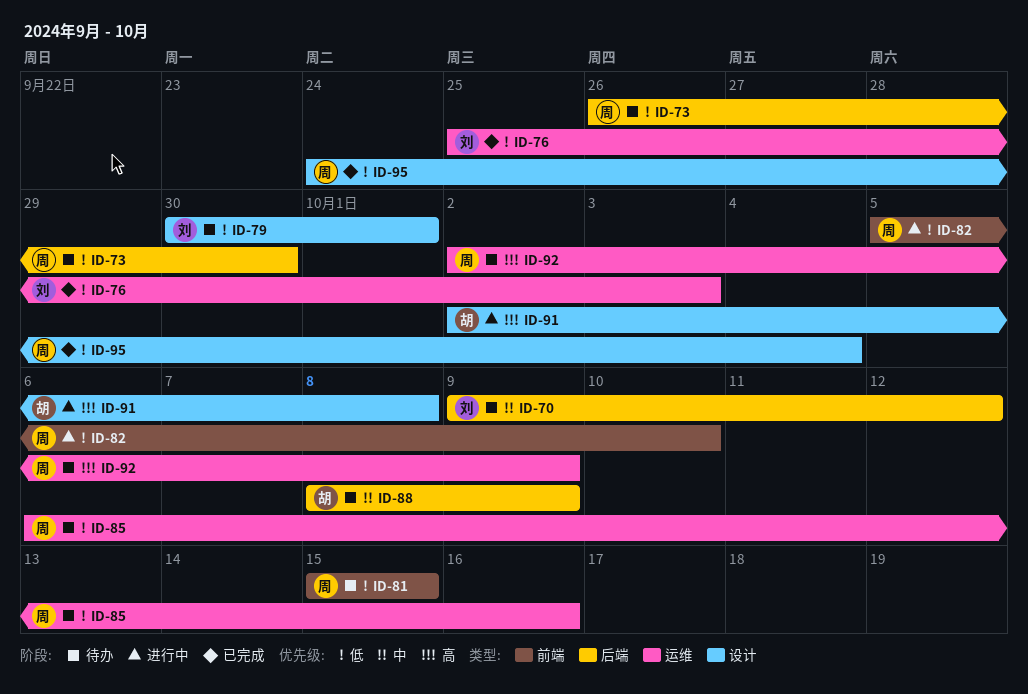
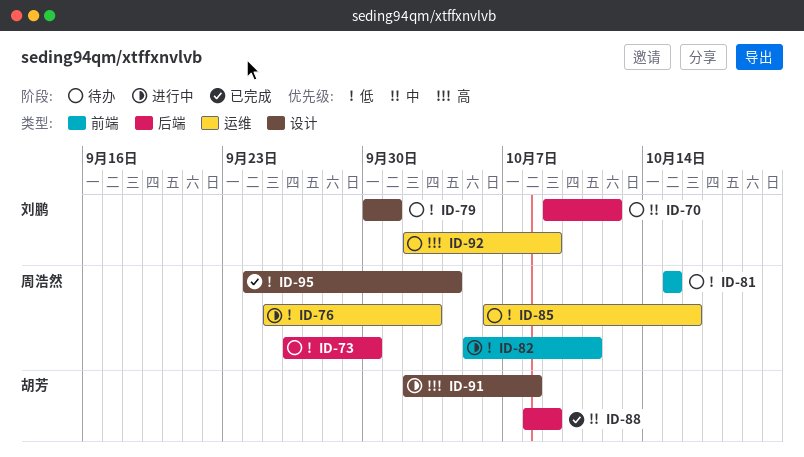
ID-76, status: 已完成 -> 进行中
ID-76, owner: 刘鹏 -> 周浩然
ID-82, due: Oct 10 -> Oct 11
ID-88, status: 待办 -> 已完成
ID-92, owner: 周浩然 -> 刘鹏

